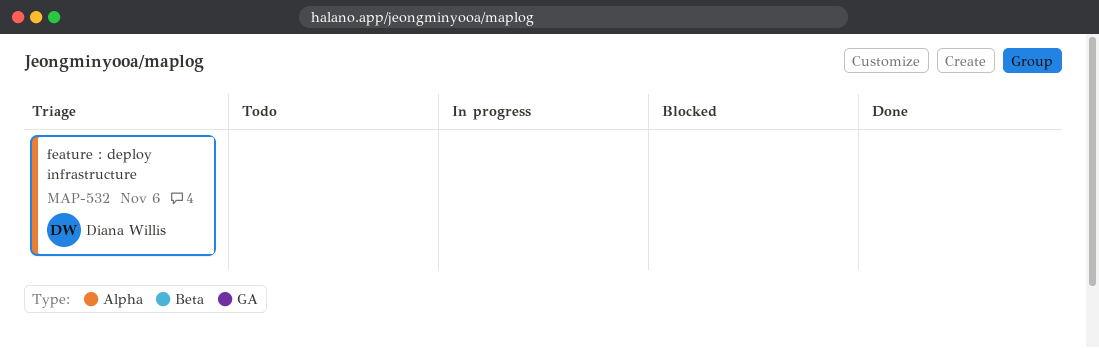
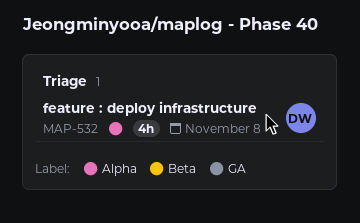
MAP-532, due: Nov 6 -> Nov 8

